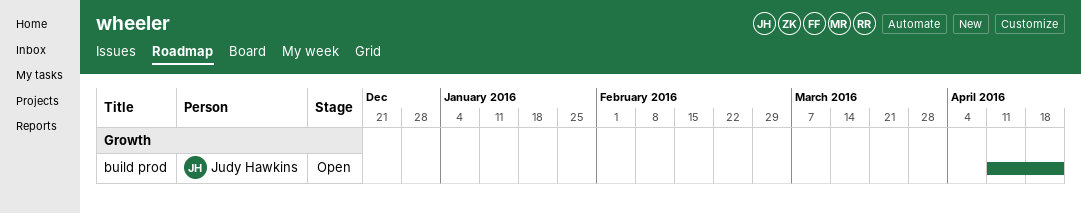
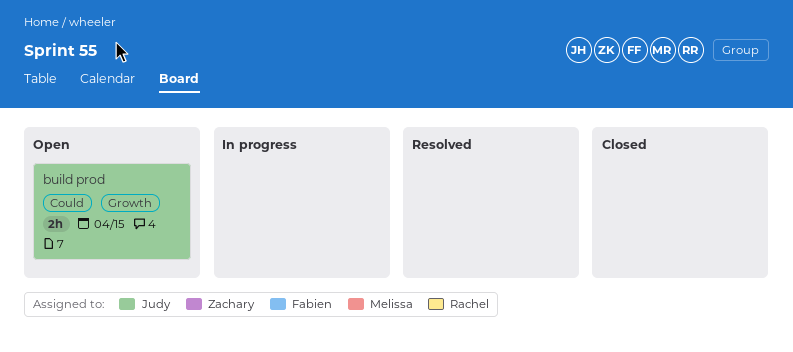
build prod, due: Apr 22 -> Apr 15

